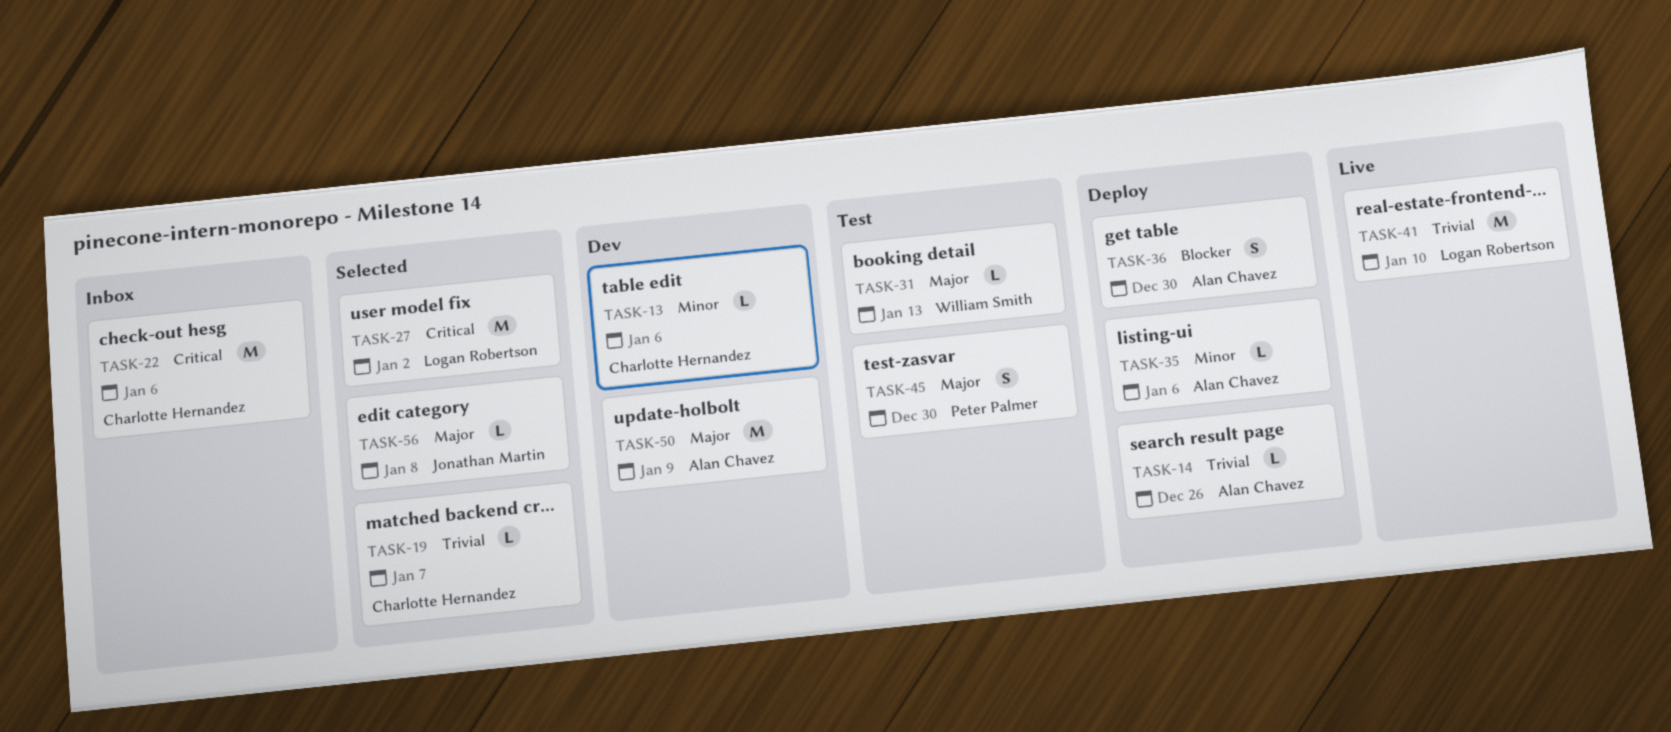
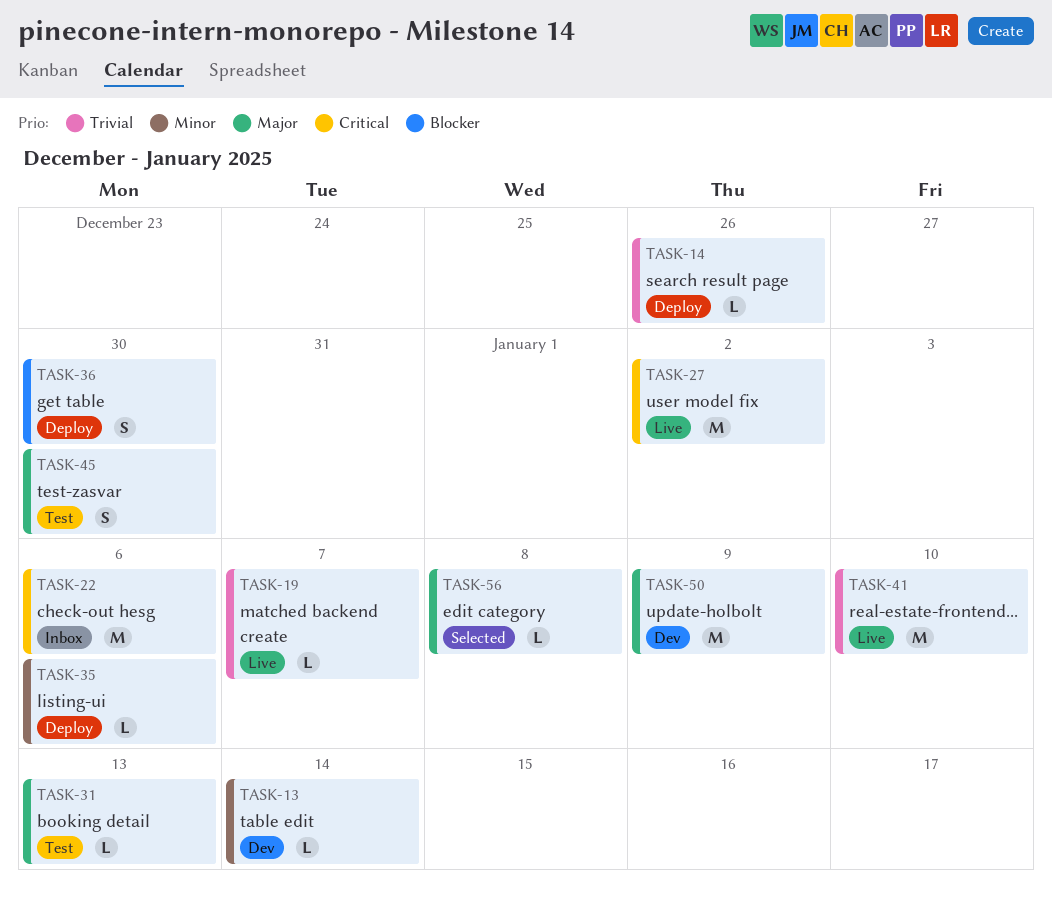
TASK-13, due: Jan 6 -> Jan 14
TASK-19, status: Selected -> Live
TASK-27, status: Selected -> Live

